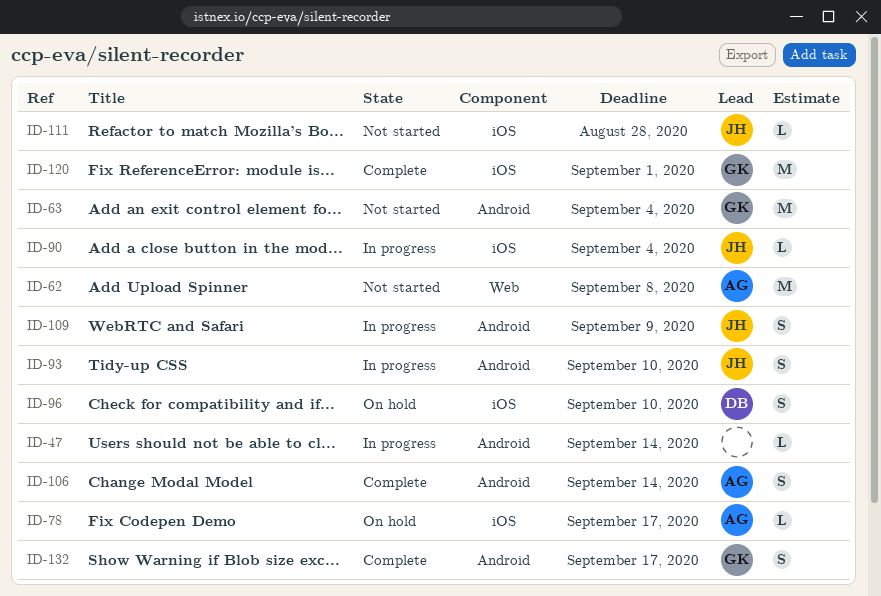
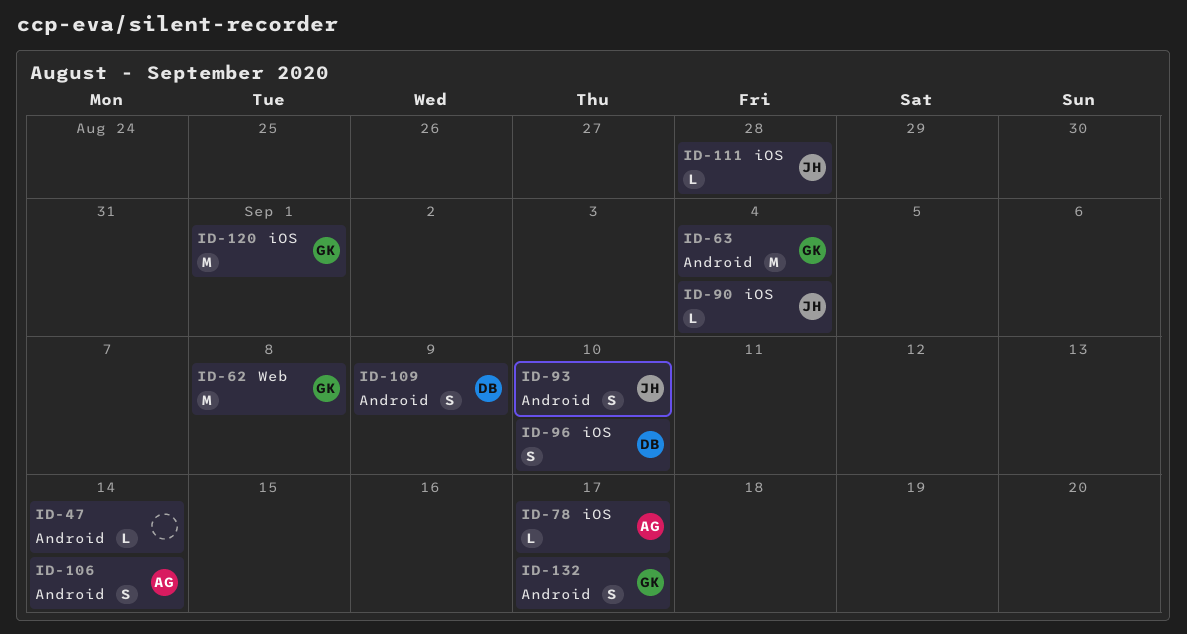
ID-62, owner: AG -> GK
ID-109, owner: JH -> DB

